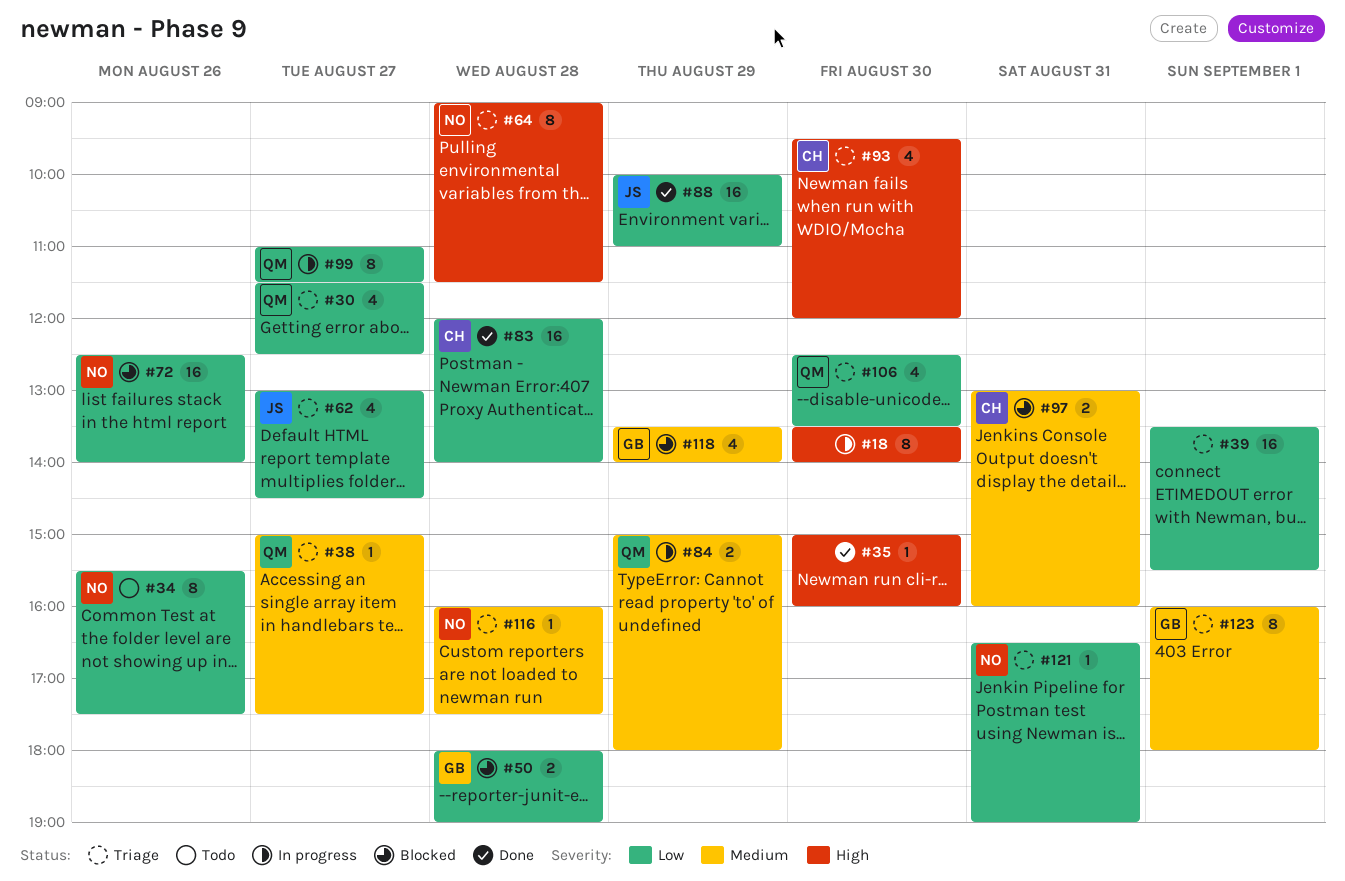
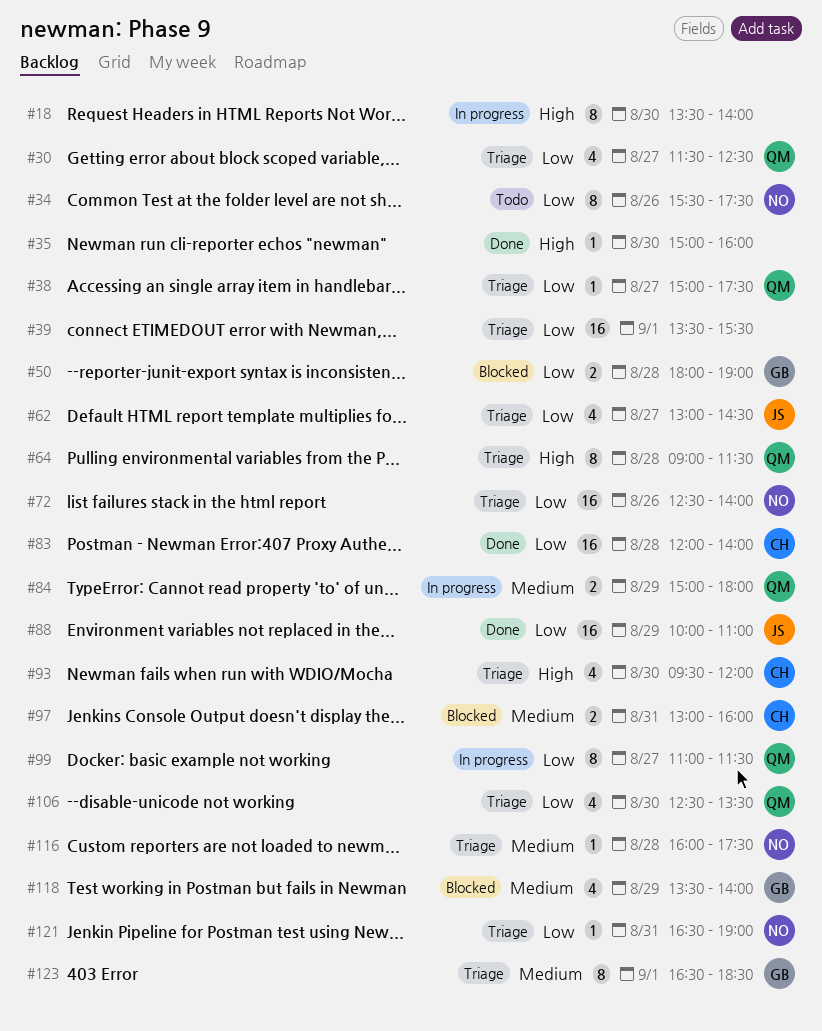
#38, priority: Medium -> Low
#64, owner: NO -> QM
#72, status: Blocked -> Triage
#123, begins: 16:00 -> 16:30
#123, ends: 18:00 -> 18:30

